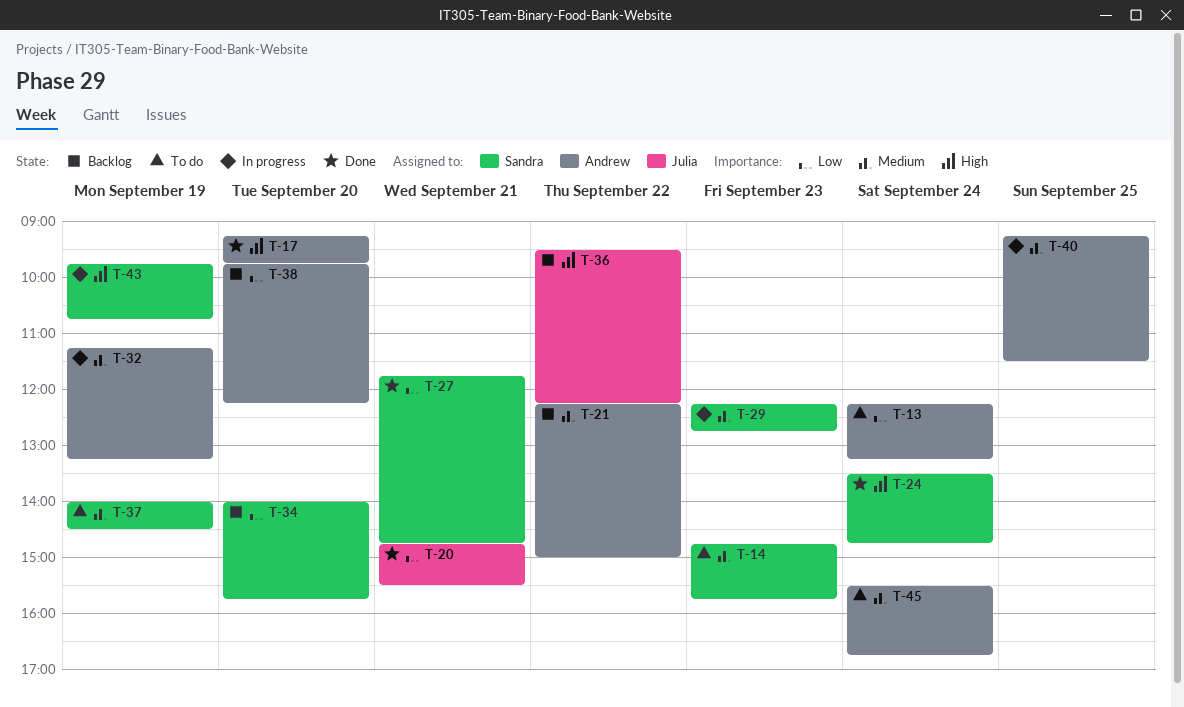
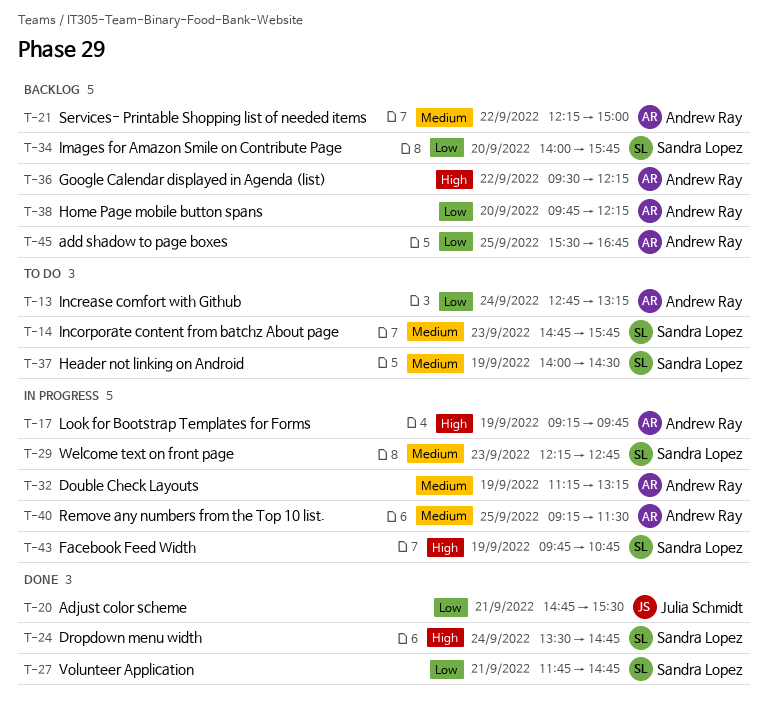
T-13, begins: 12:15 -> 12:45
T-17, status: Done -> In progress
T-17, day: Sep 20 -> Sep 19
T-36, owner: Julia Schmidt -> Andrew Ray
T-45, status: To do -> Backlog
T-45, priority: Medium -> Low
T-45, day: Sep 24 -> Sep 25

